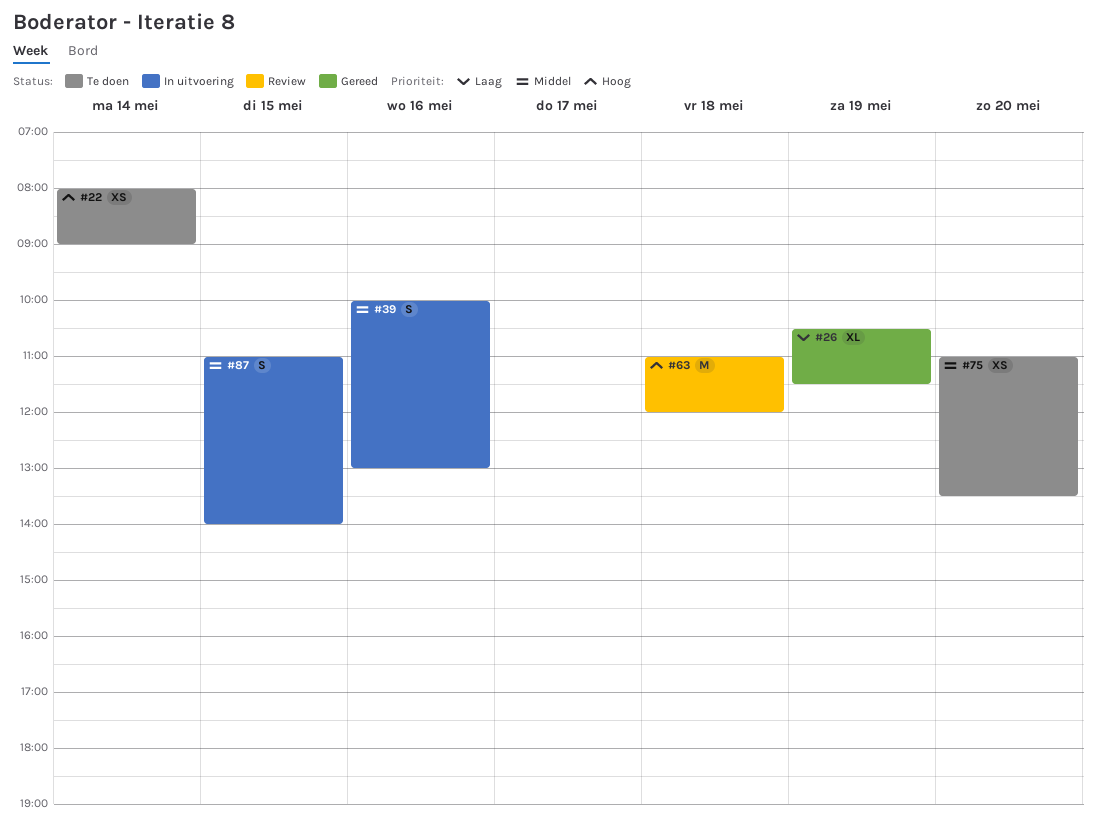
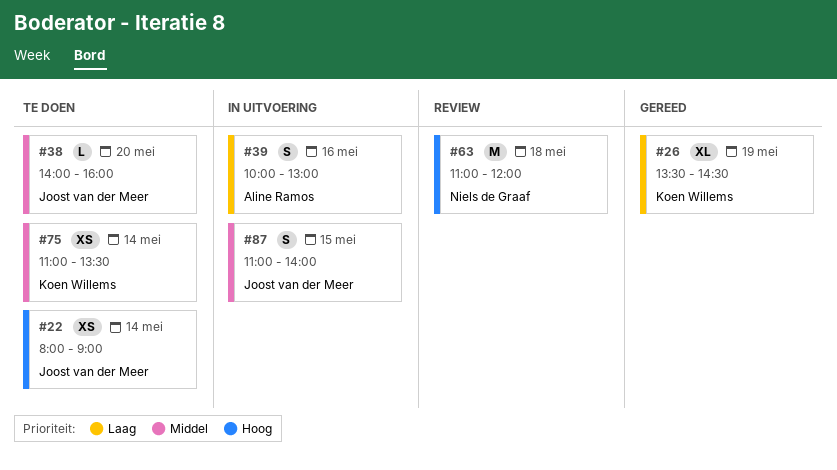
#26, begins: 10:30 -> 13:30
#26, ends: 11:30 -> 14:30
#38: none -> present
#39, priority: Middel -> Laag
#75, day: May 20 -> May 14

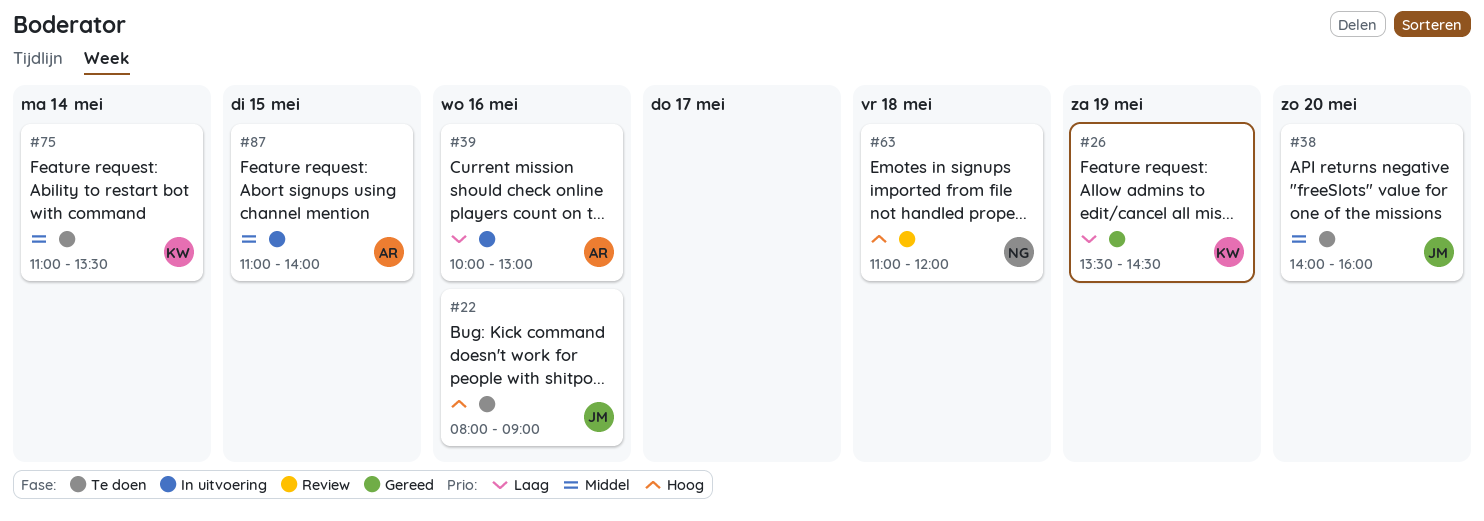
#22, day: May 14 -> May 16
#87, owner: Joost van der Meer -> Aline Ramos

